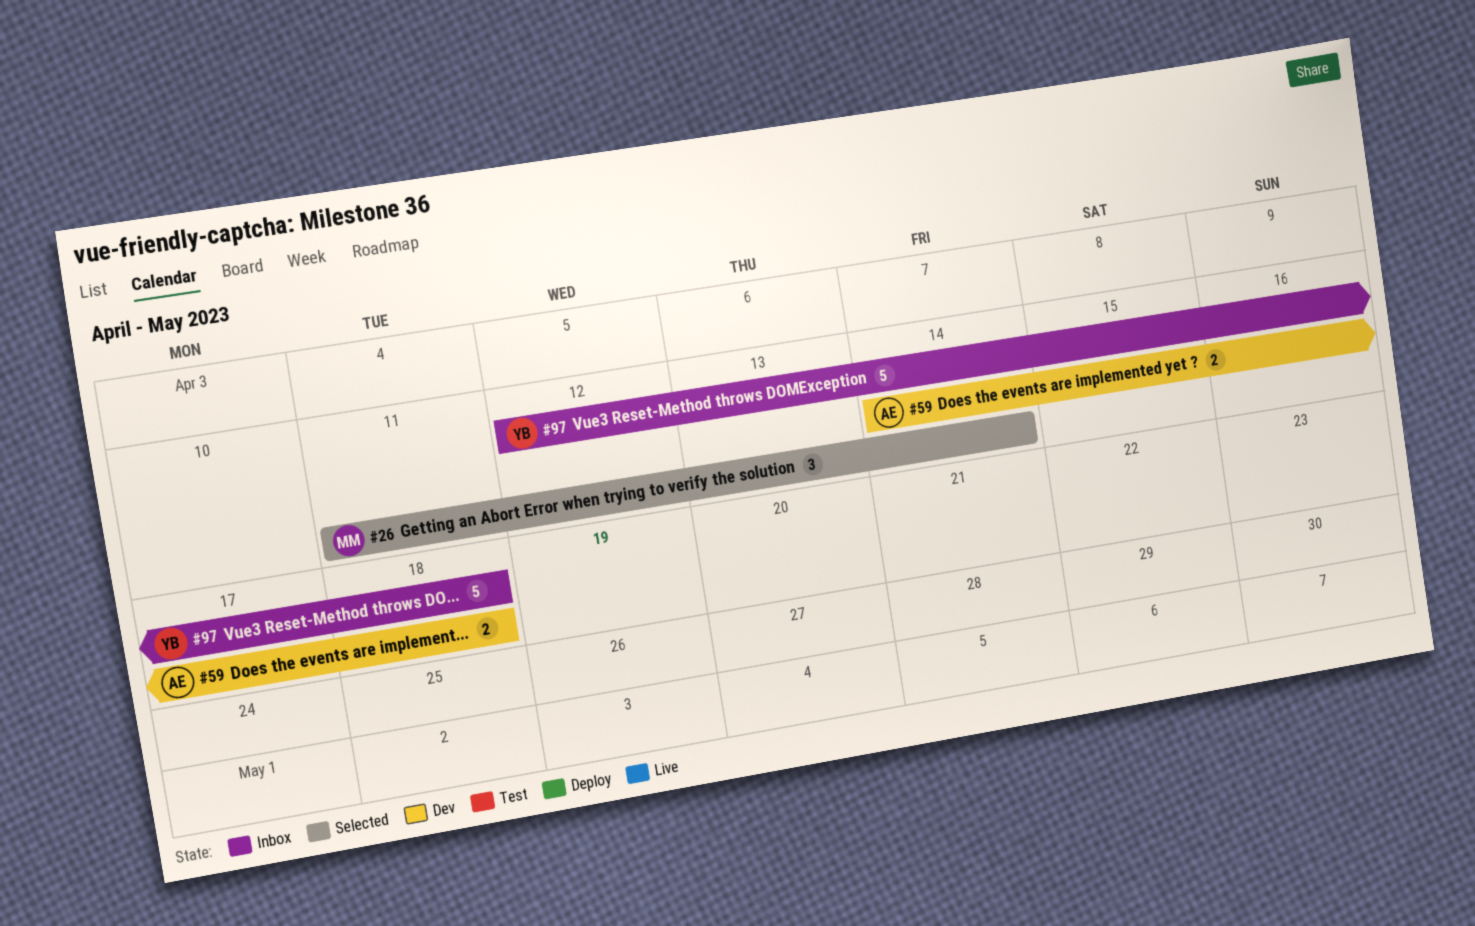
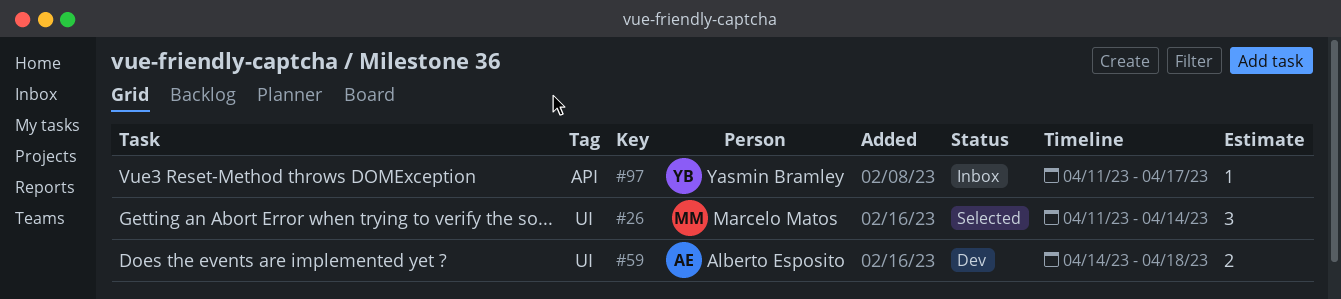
#97, estimate: 5 -> 1
#97, start: Apr 12 -> Apr 11
#97, due: Apr 18 -> Apr 17

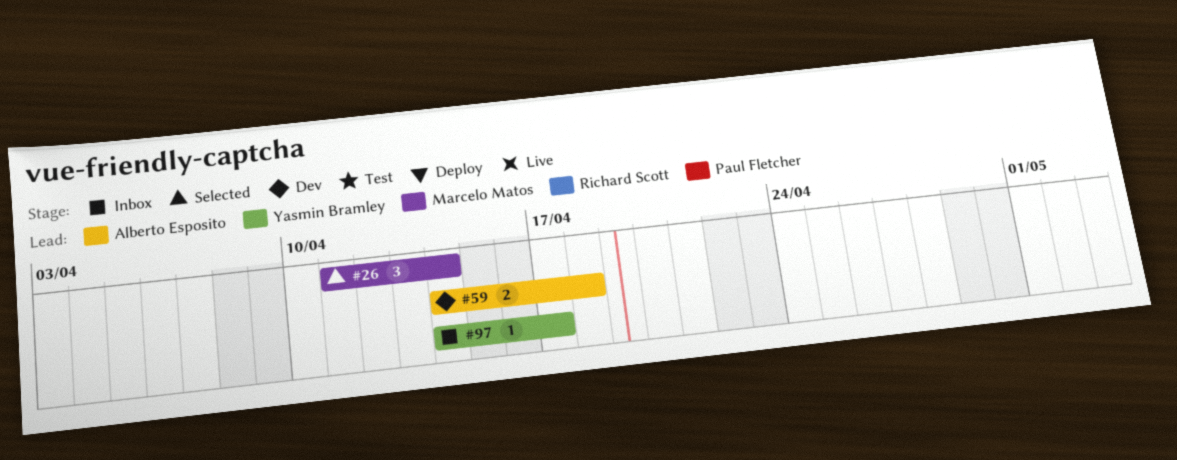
#97, start: Apr 11 -> Apr 14

